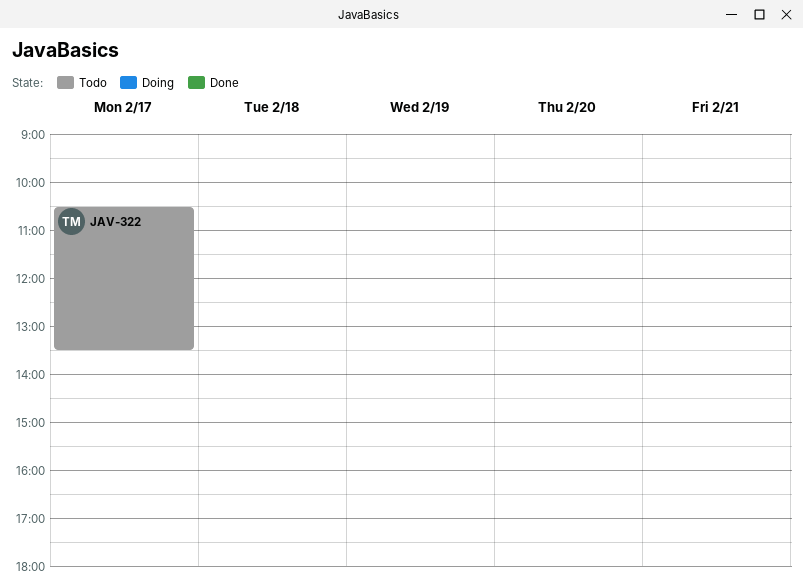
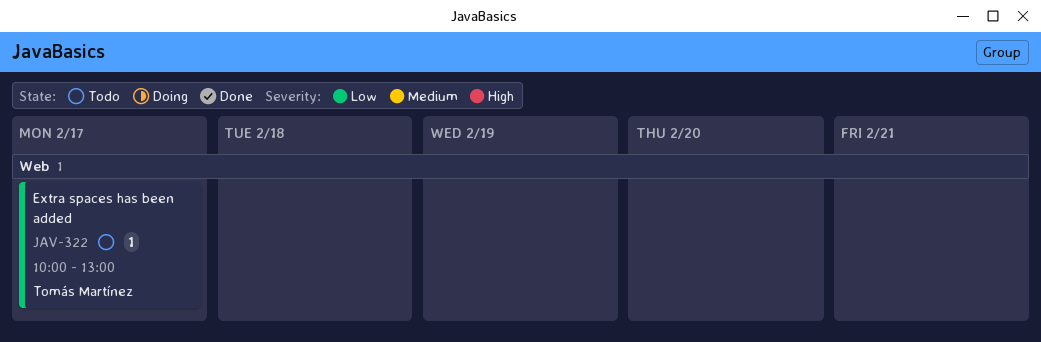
JAV-322, begins: 10:30 -> 10:00
JAV-322, ends: 13:30 -> 13:00

